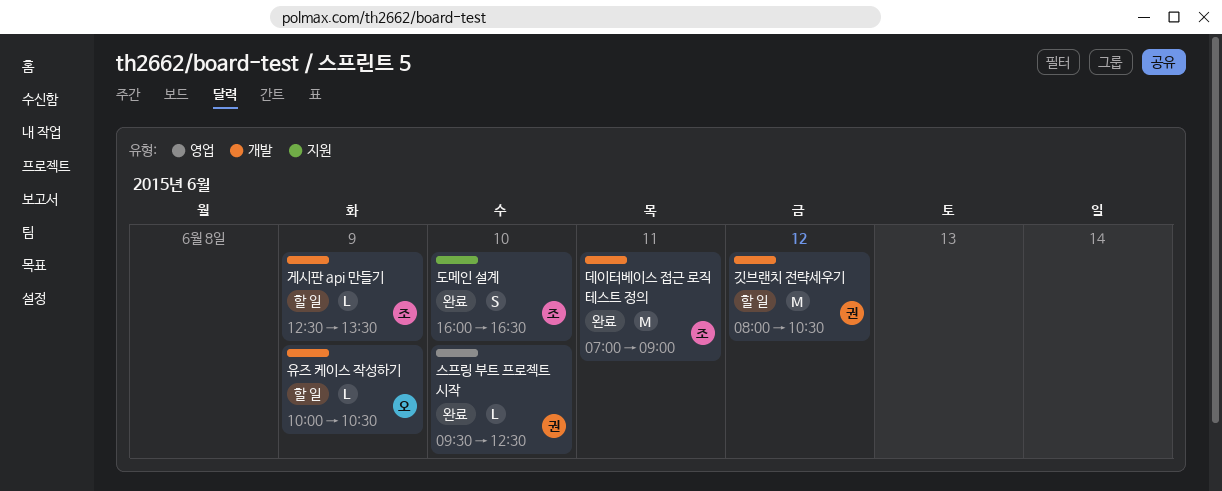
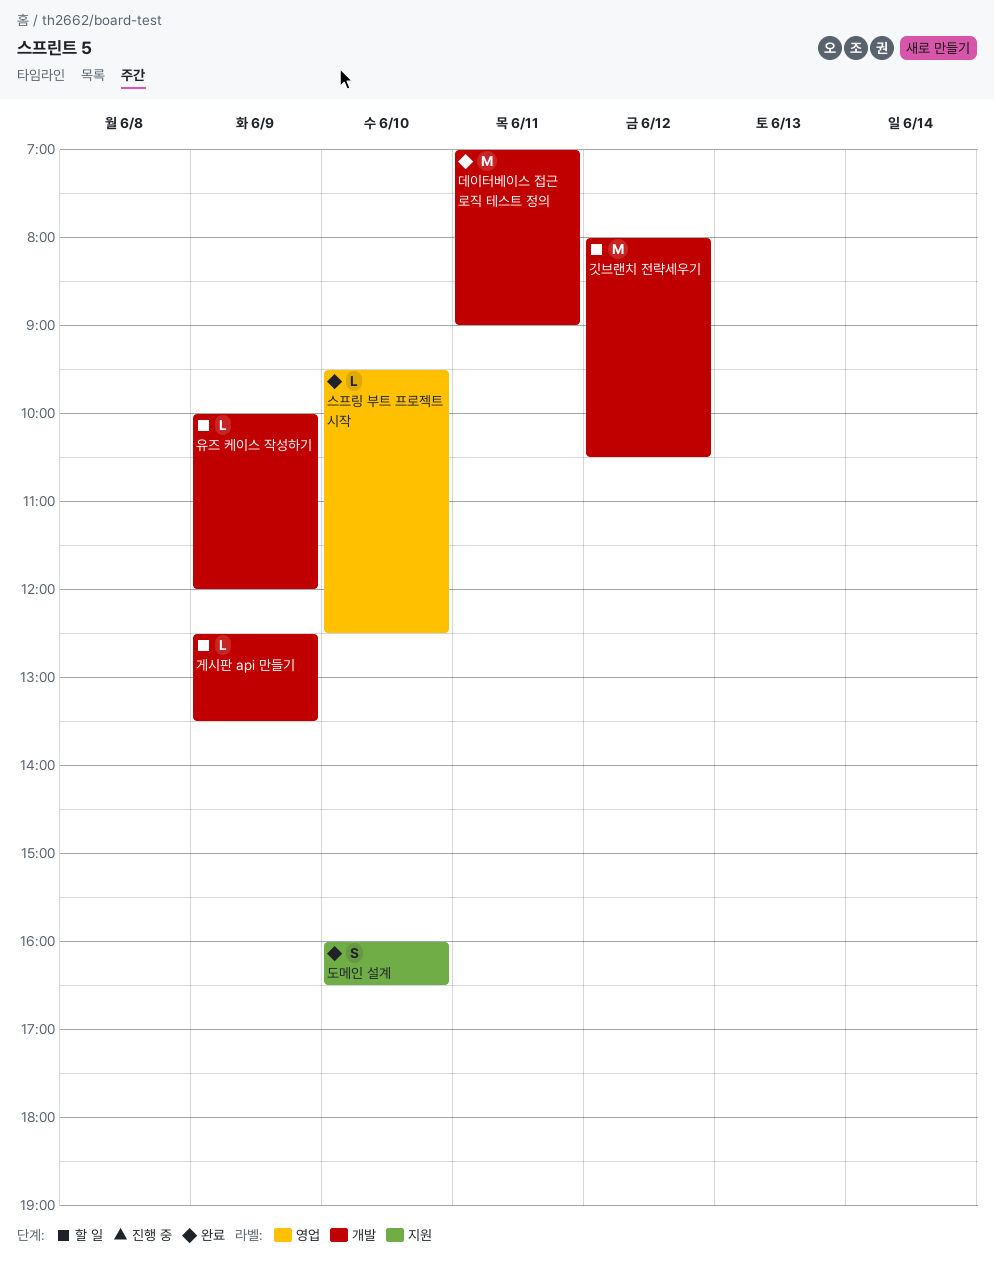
유즈 케이스 작성하기, ends: 10:30 -> 12:00

